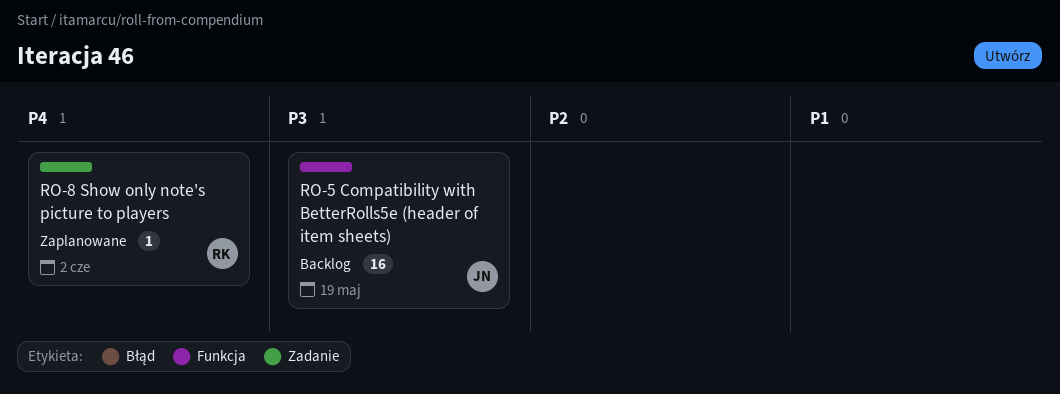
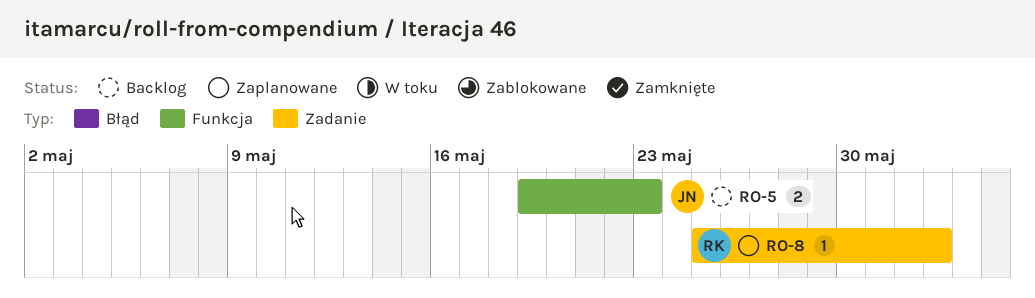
RO-5, estimate: 16 -> 2
RO-5, due: May 19 -> May 23

